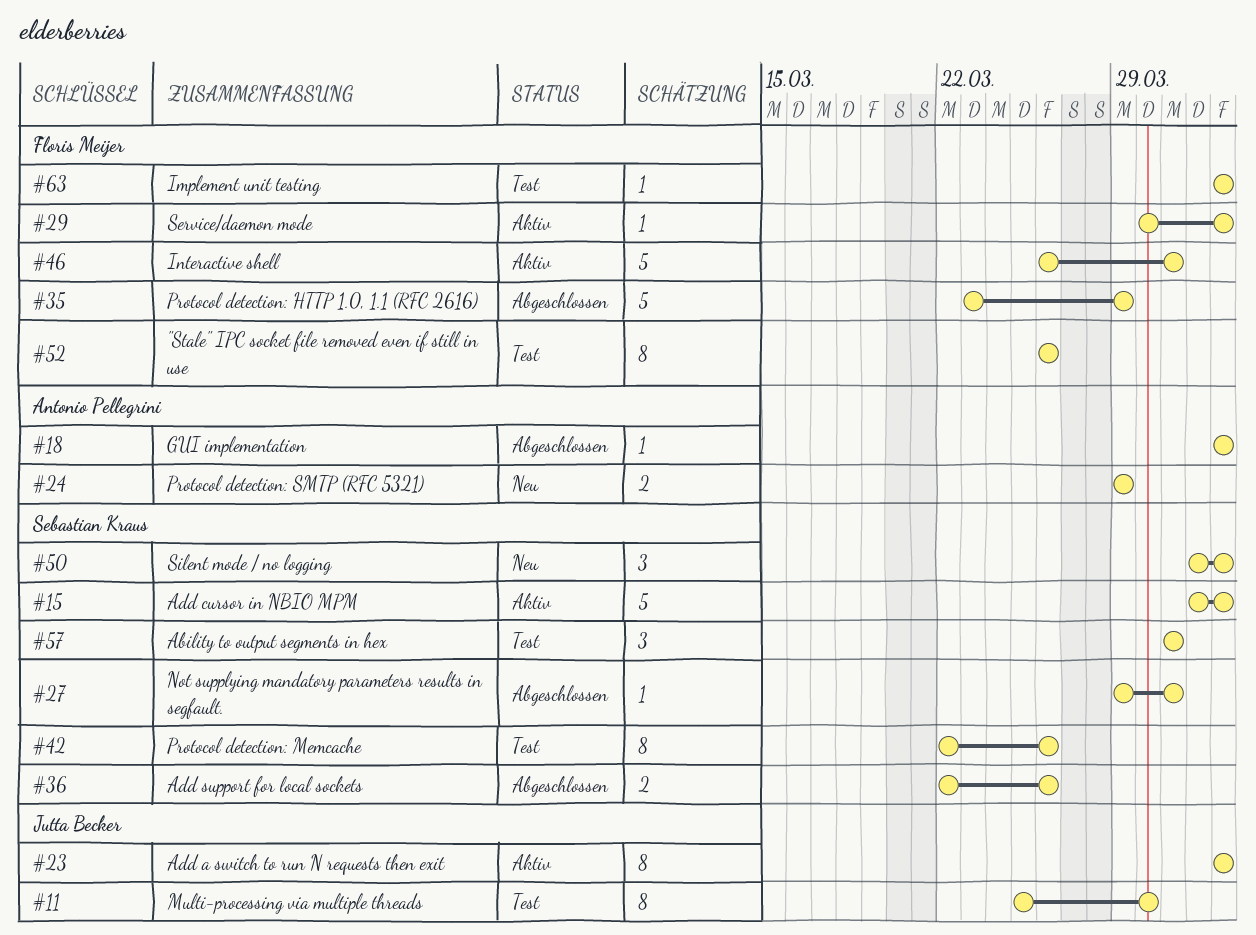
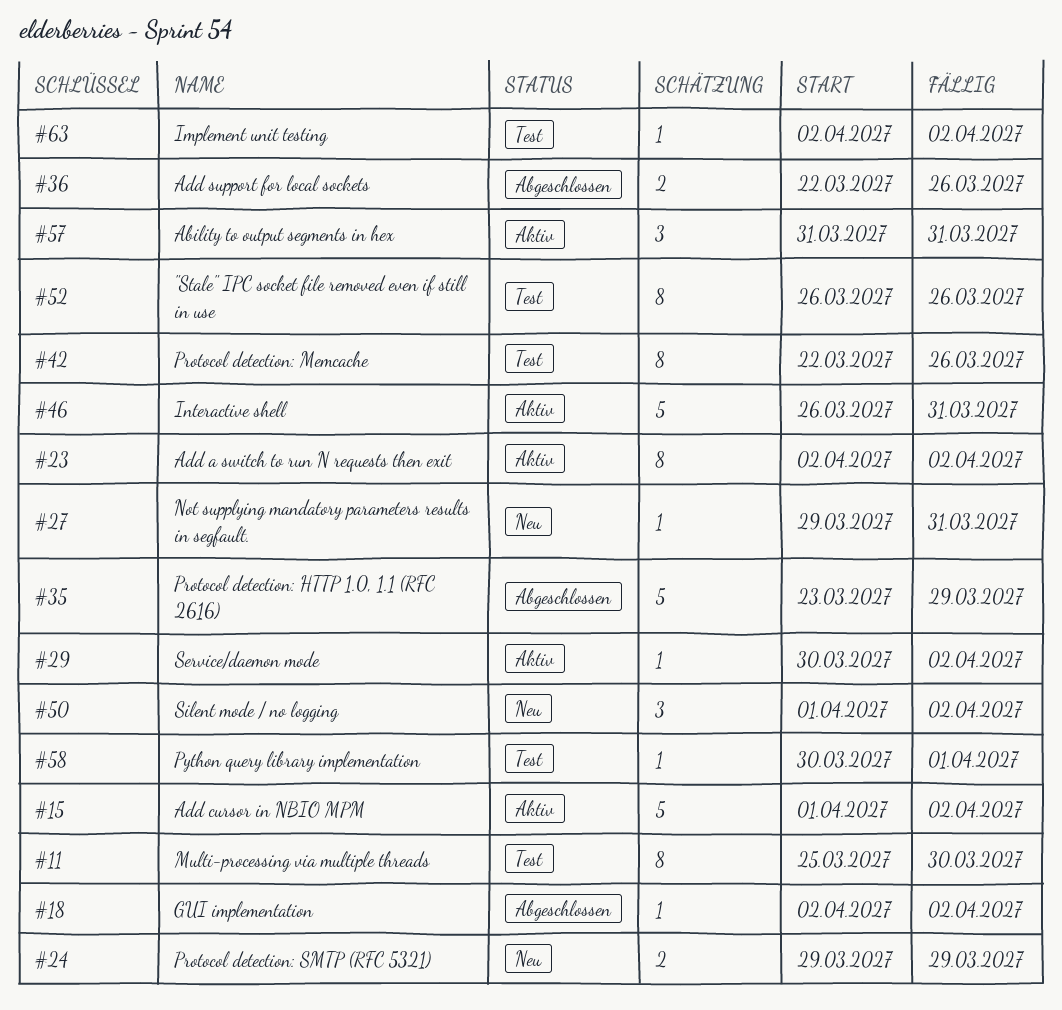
#27, status: Abgeschlossen -> Neu
#57, status: Test -> Aktiv
#58: none -> present

